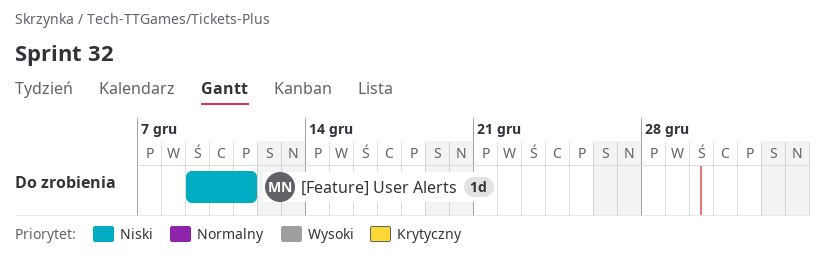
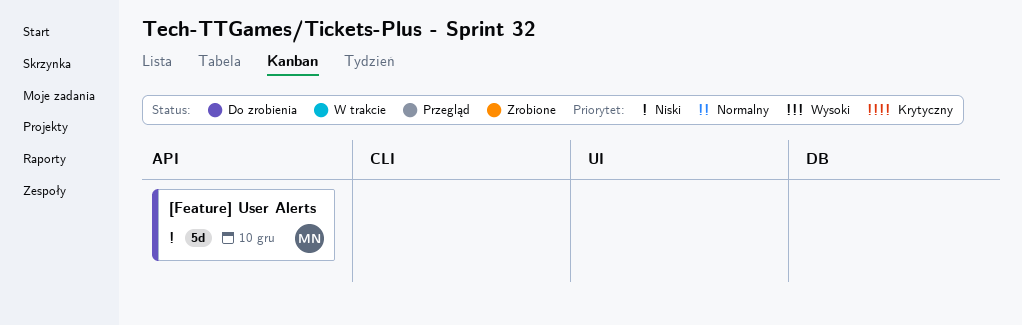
[Feature] User Alerts, estimate: 1d -> 5d
[Feature] User Alerts, due: Dec 11 -> Dec 10

